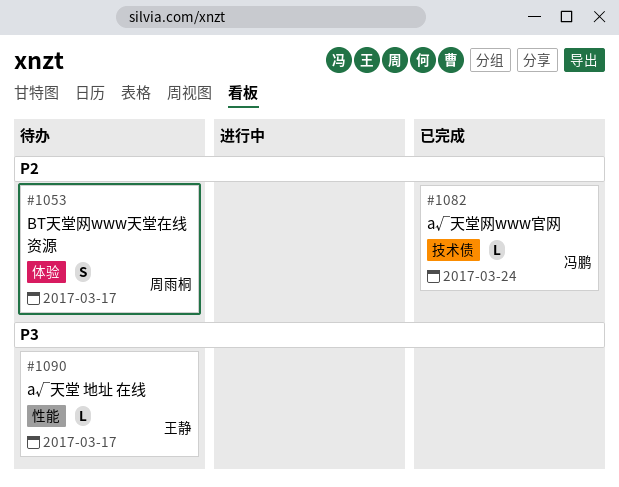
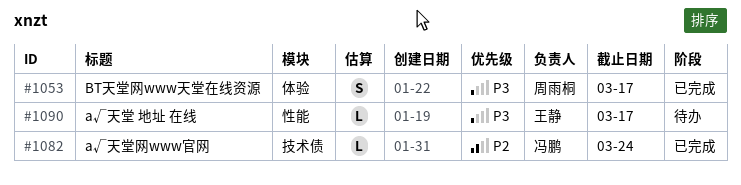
#1053, status: 待办 -> 已完成
#1053, priority: P2 -> P3

